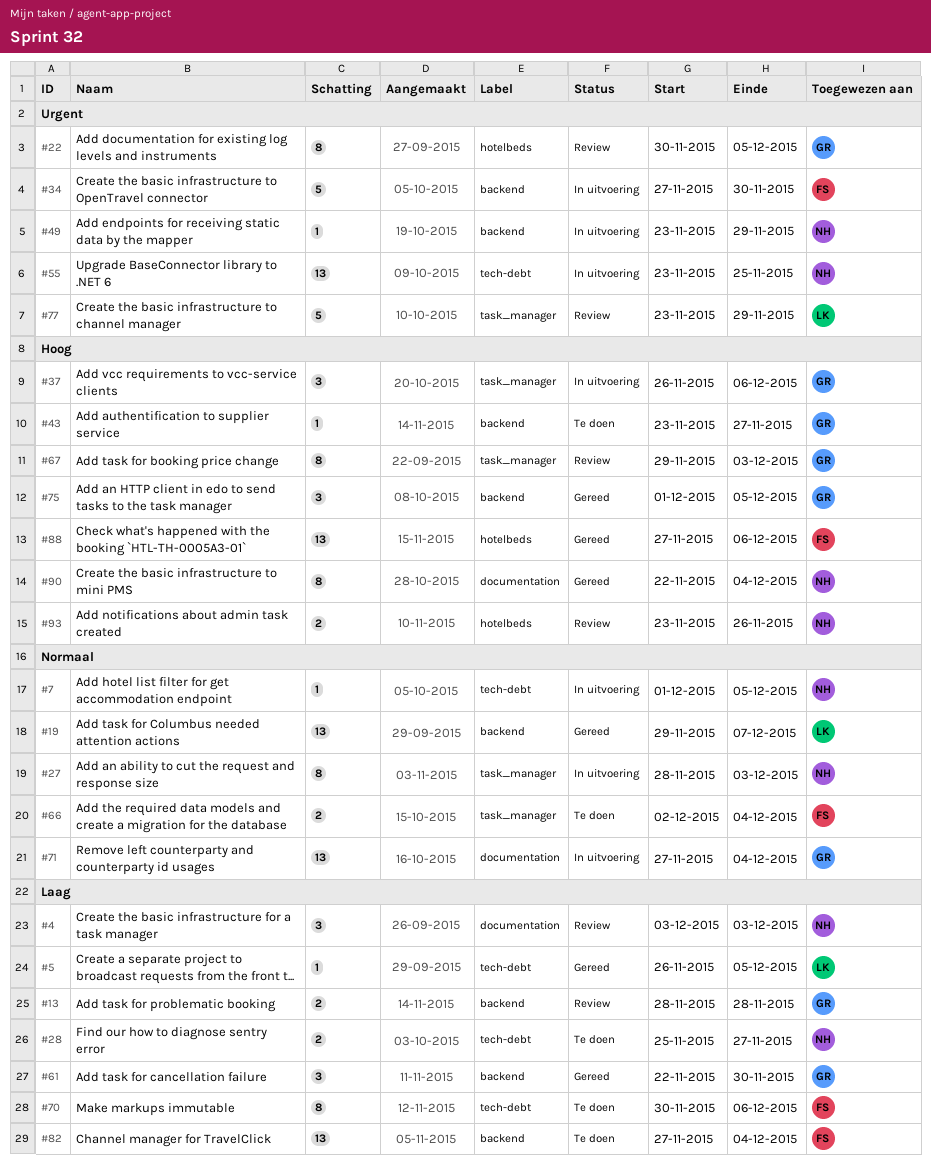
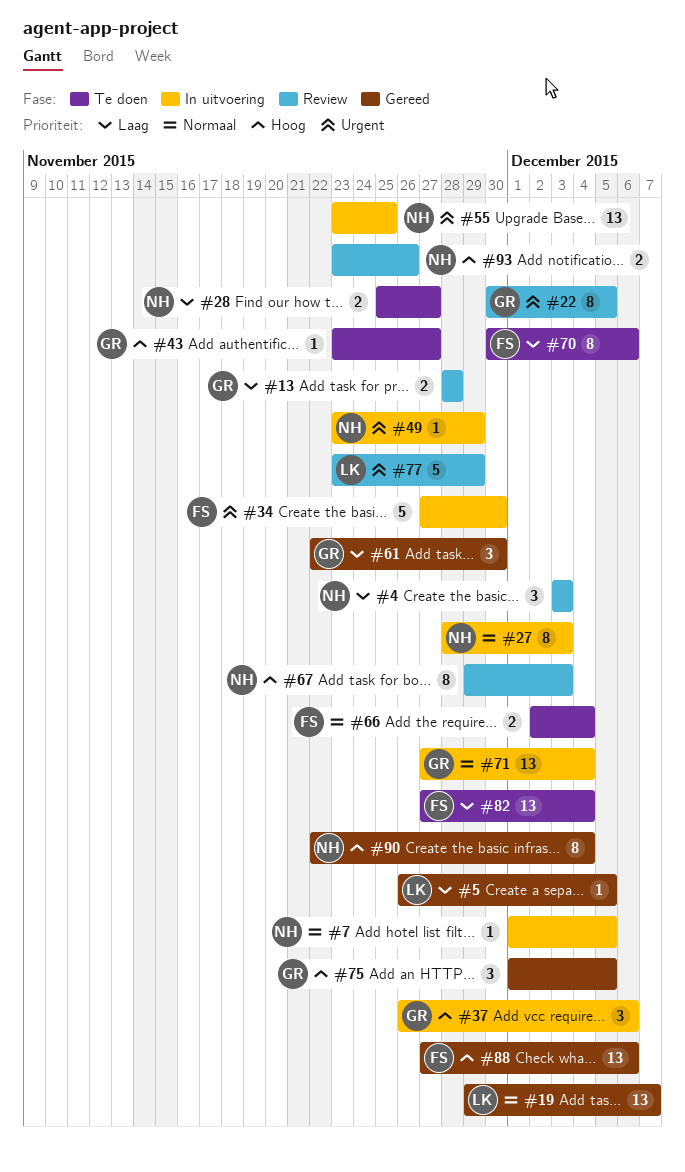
#67, owner: GR -> NH

